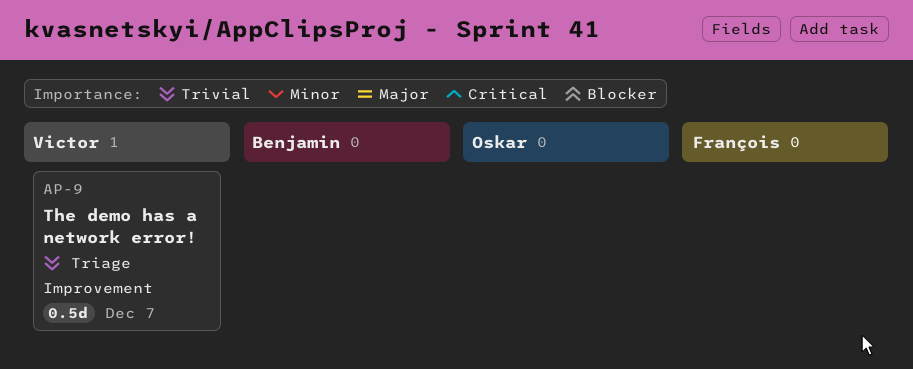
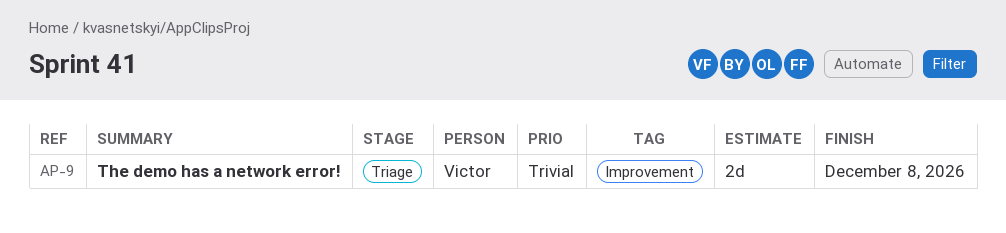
AP-9, estimate: 0.5d -> 2d
AP-9, due: Dec 7 -> Dec 8

